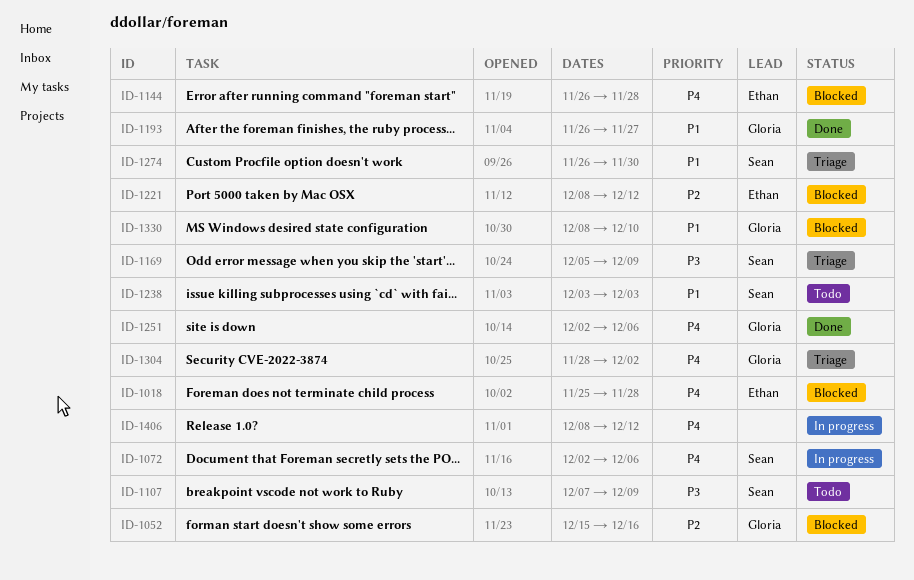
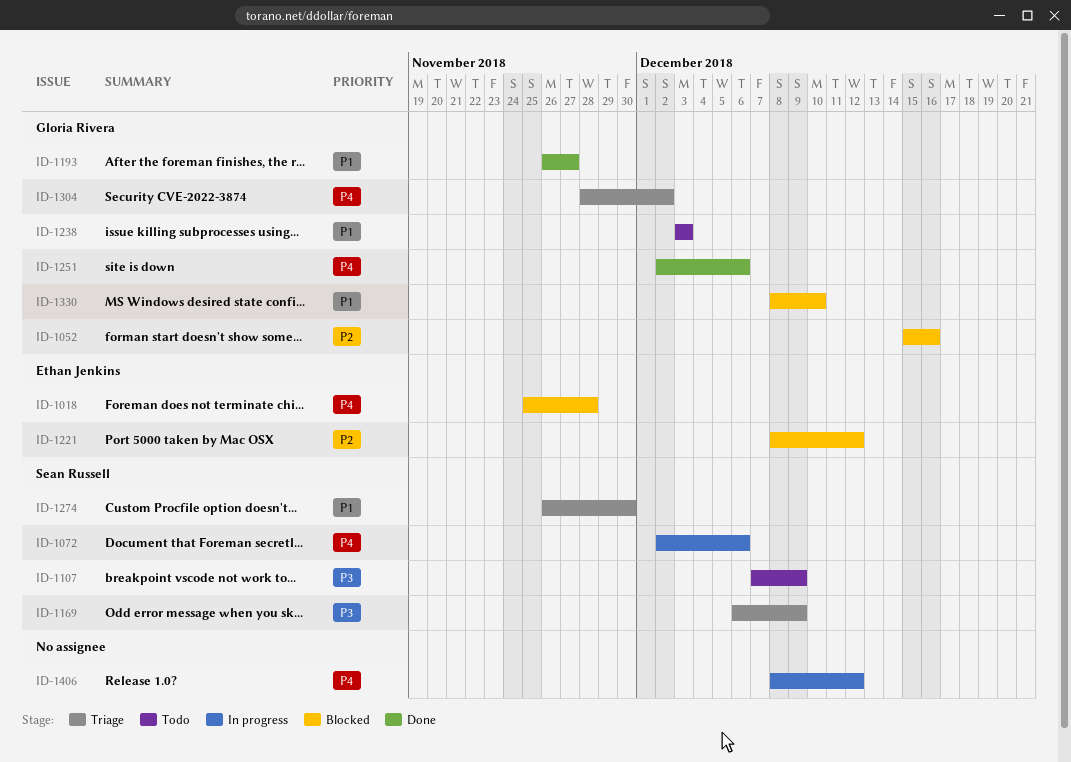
ID-1144: present -> none
ID-1169, start: Dec 5 -> Dec 6
ID-1238, owner: Sean Russell -> Gloria Rivera

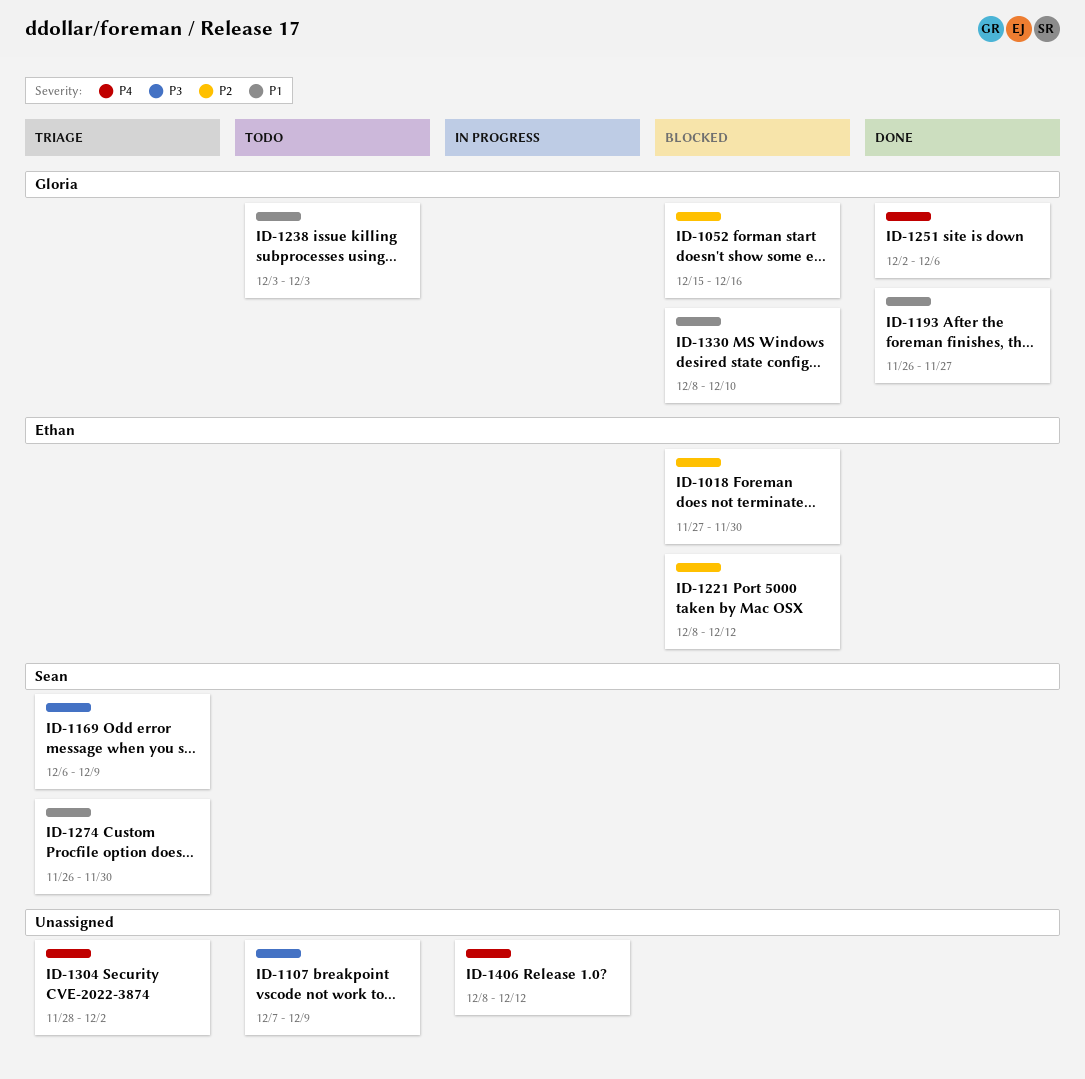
ID-1018, priority: P4 -> P2
ID-1018, start: Nov 25 -> Nov 27
ID-1018, due: Nov 28 -> Nov 30
ID-1072: present -> none
ID-1107, owner: Sean Russell -> none
ID-1304, owner: Gloria Rivera -> none

